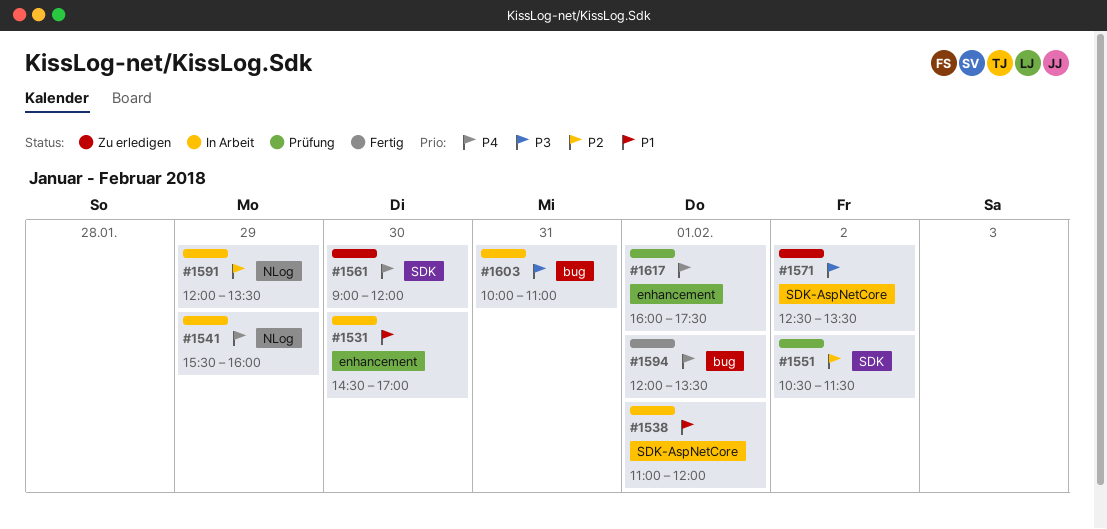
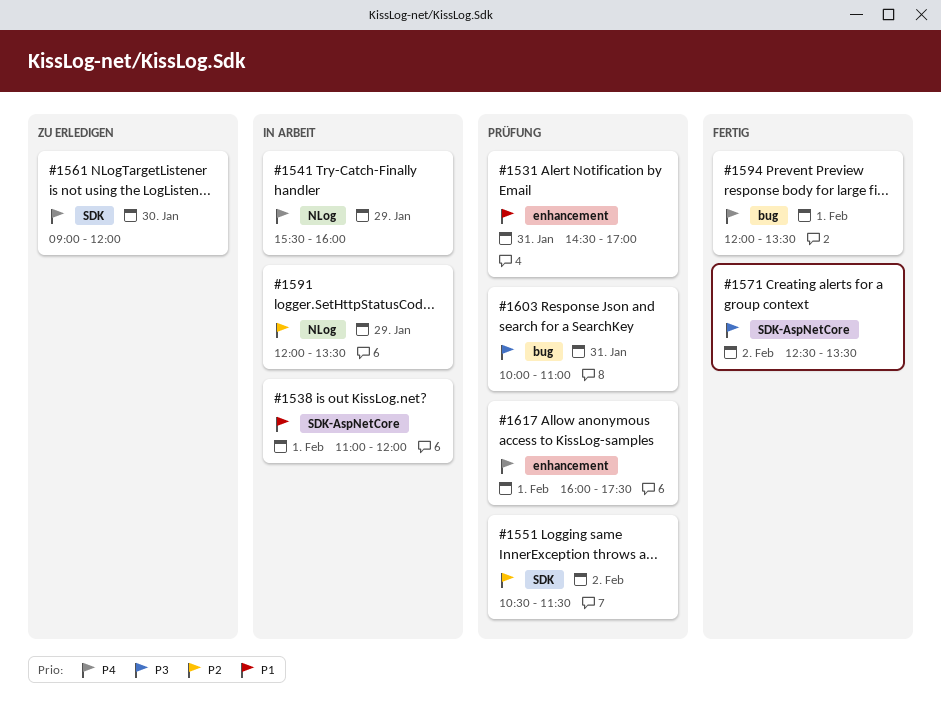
#1531, status: In Arbeit -> Prüfung
#1531, day: Jan 30 -> Jan 31
#1571, status: Zu erledigen -> Fertig
#1603, status: In Arbeit -> Prüfung

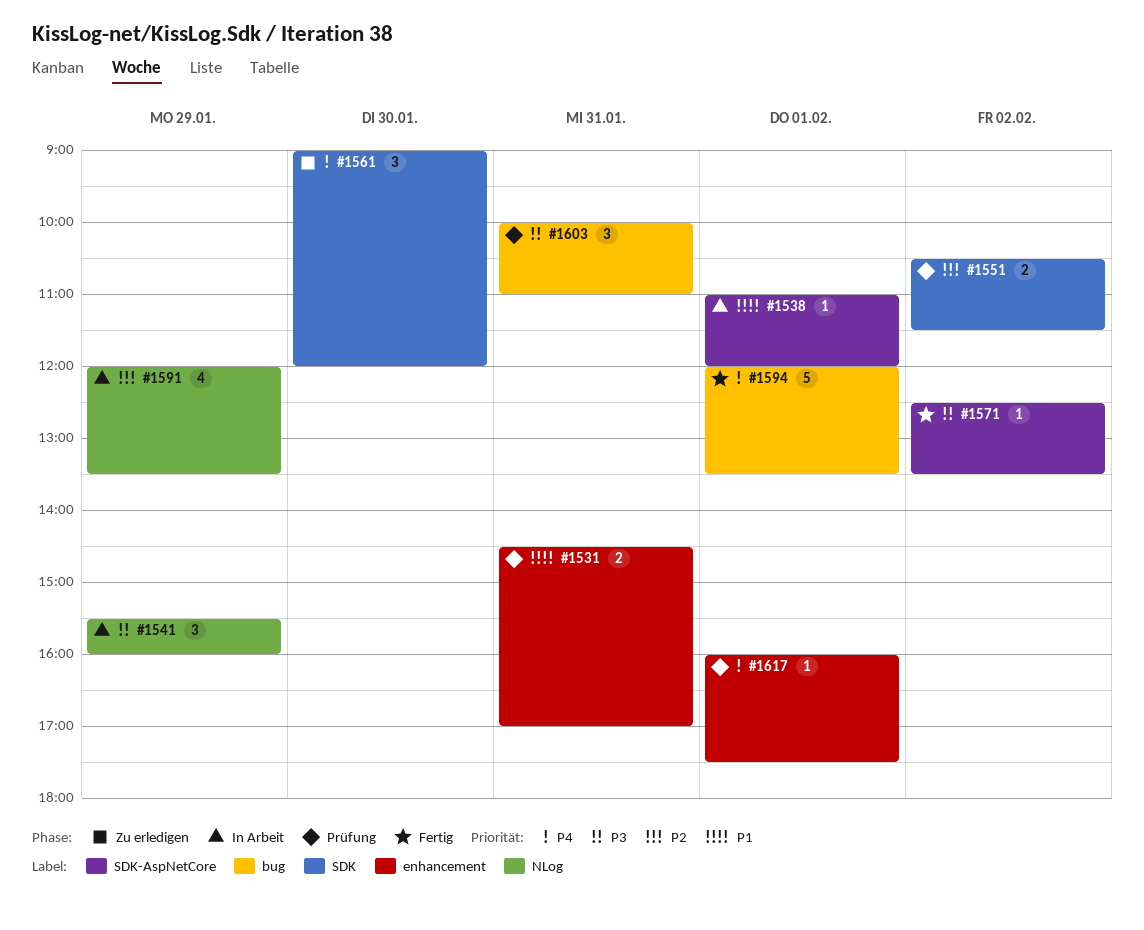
#1541, priority: P4 -> P3

